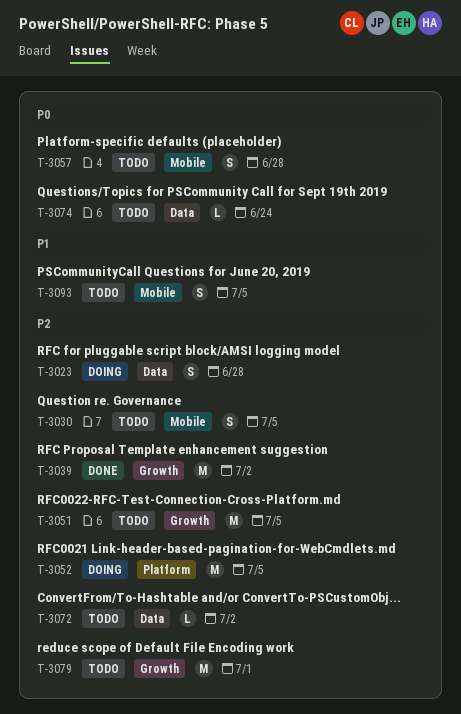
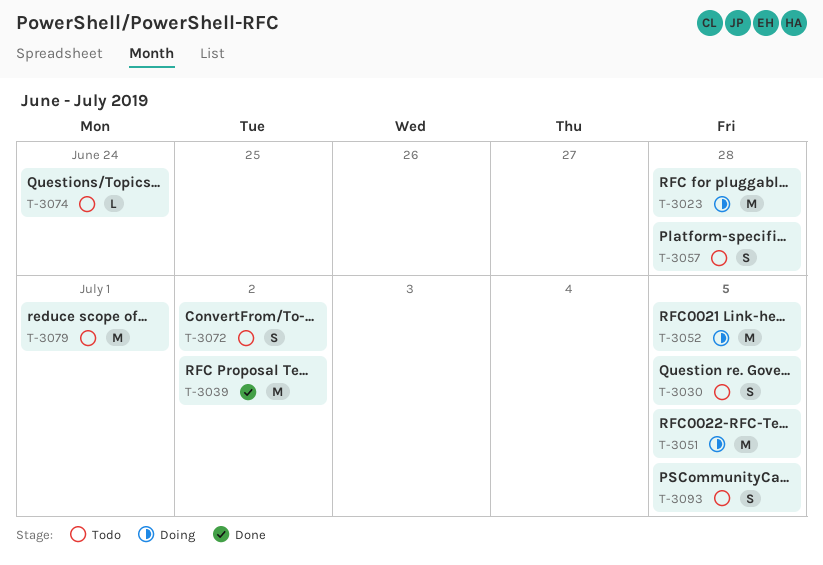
T-3023, estimate: S -> M
T-3051, status: Todo -> Doing
T-3072, estimate: L -> S

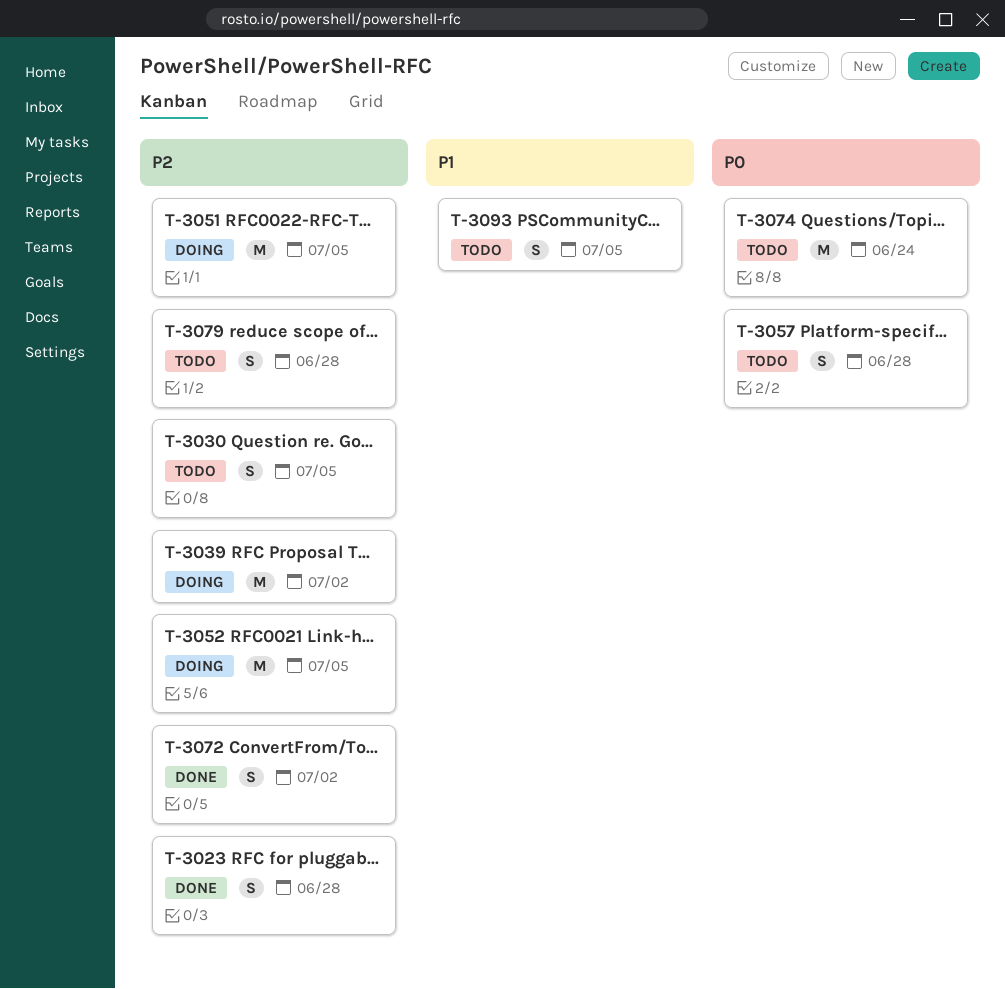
T-3023, status: Doing -> Done
T-3023, estimate: M -> S
T-3039, status: Done -> Doing
T-3072, status: Todo -> Done
T-3074, estimate: L -> M
T-3079, estimate: M -> S
T-3079, due: Jul 1 -> Jun 28

